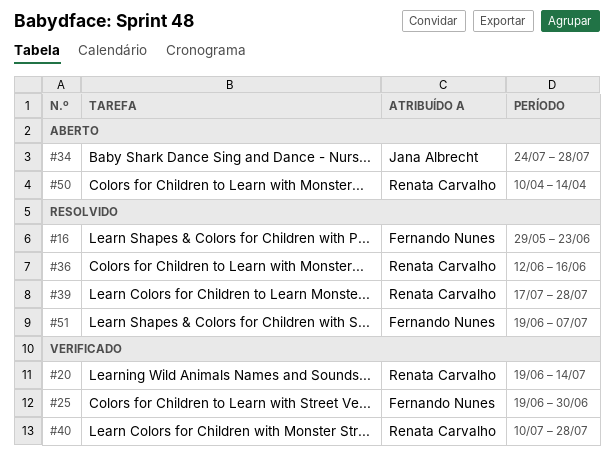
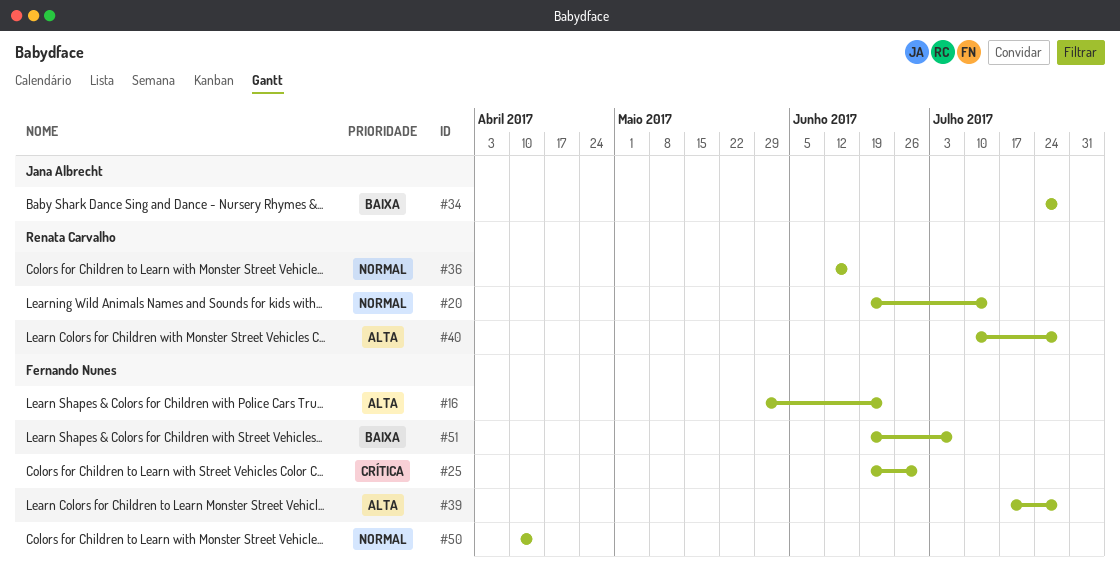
#39, owner: Renata Carvalho -> Fernando Nunes
#50, owner: Renata Carvalho -> Fernando Nunes

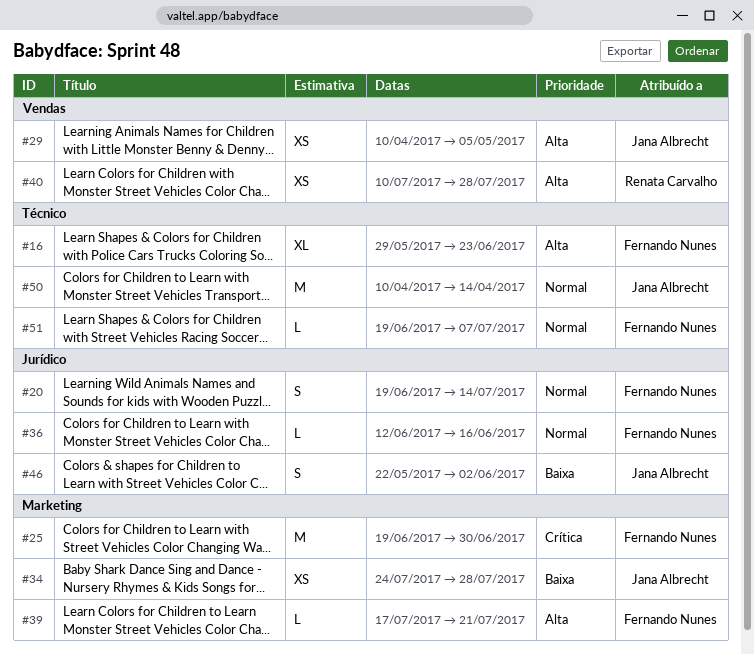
#20, owner: Renata Carvalho -> Fernando Nunes
#29: none -> present
#36, owner: Renata Carvalho -> Fernando Nunes
#39, due: Jul 28 -> Jul 21
#46: none -> present
#50, owner: Fernando Nunes -> Jana Albrecht
#51, priority: Baixa -> Normal

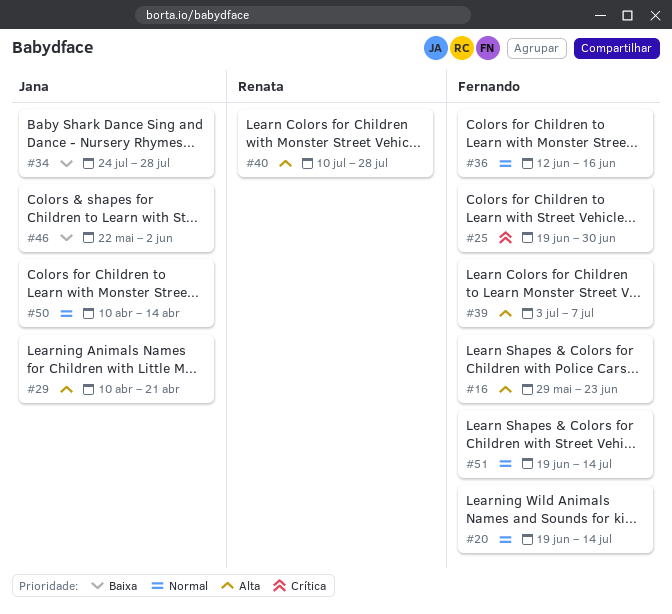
#29, due: May 5 -> Apr 21
#39, start: Jul 17 -> Jul 3
#39, due: Jul 21 -> Jul 7
#51, due: Jul 7 -> Jul 14

